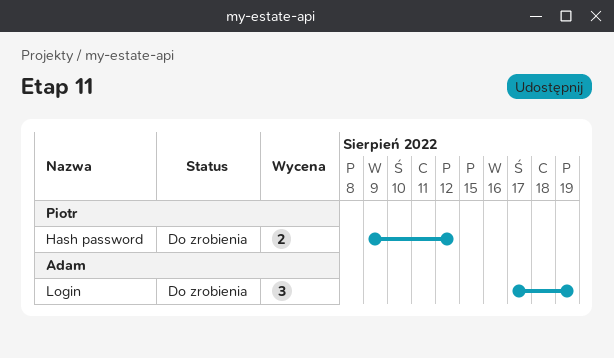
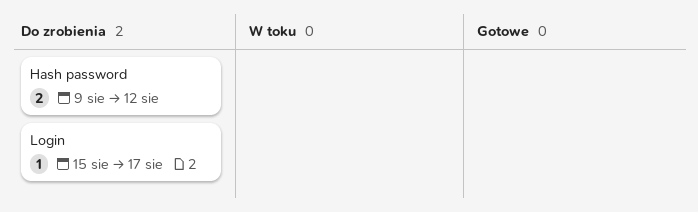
Login, estimate: 3 -> 1
Login, start: Aug 17 -> Aug 15
Login, due: Aug 19 -> Aug 17

